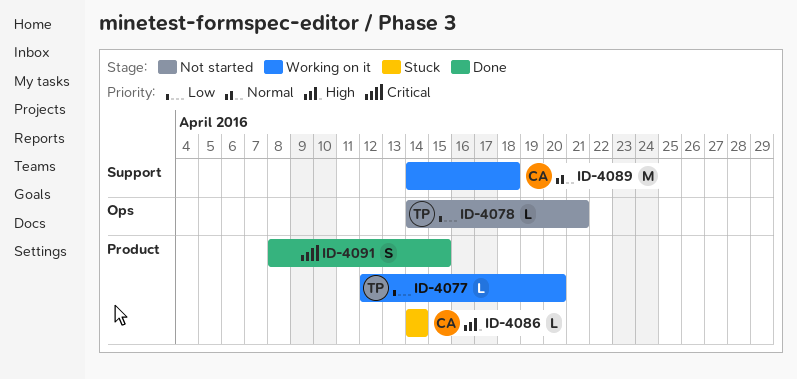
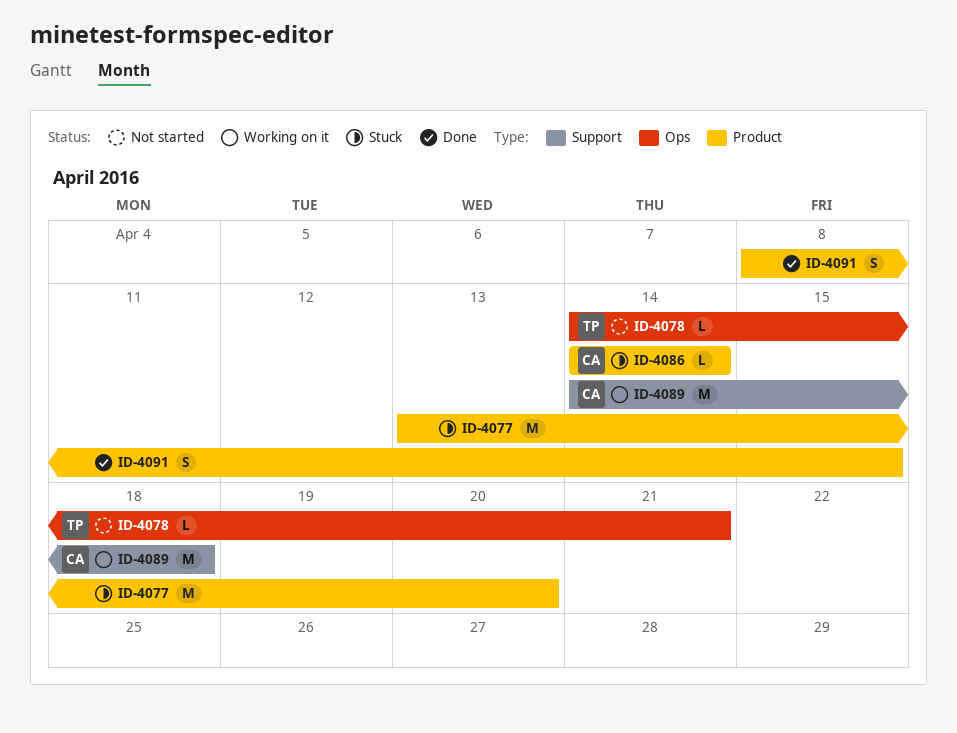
ID-4077, status: Working on it -> Stuck
ID-4077, owner: TP -> none
ID-4077, estimate: L -> M
ID-4077, start: Apr 12 -> Apr 13

